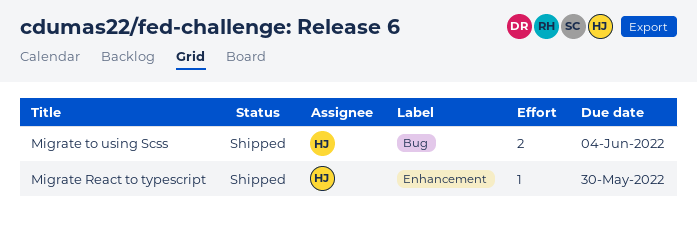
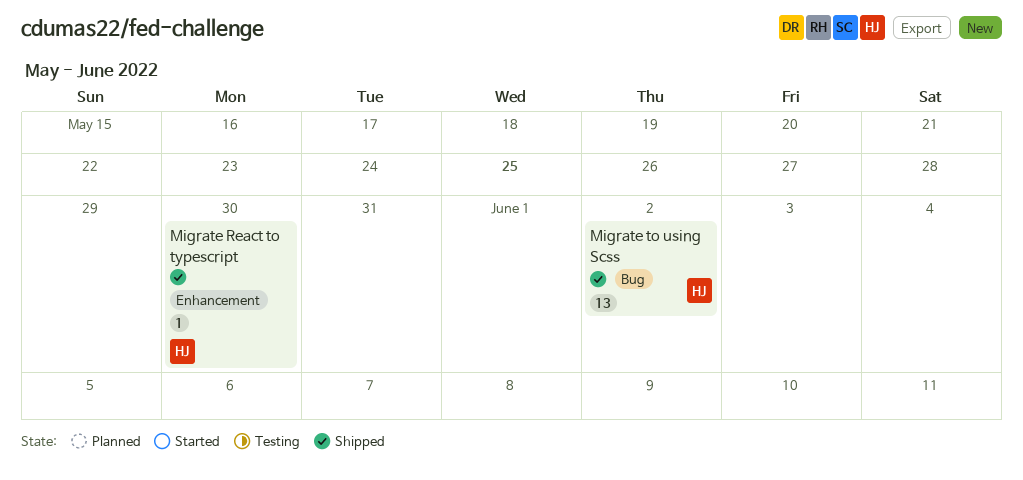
Migrate to using Scss, estimate: 2 -> 13
Migrate to using Scss, due: Jun 4 -> Jun 2

